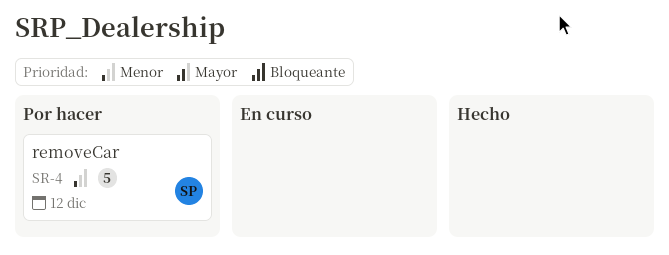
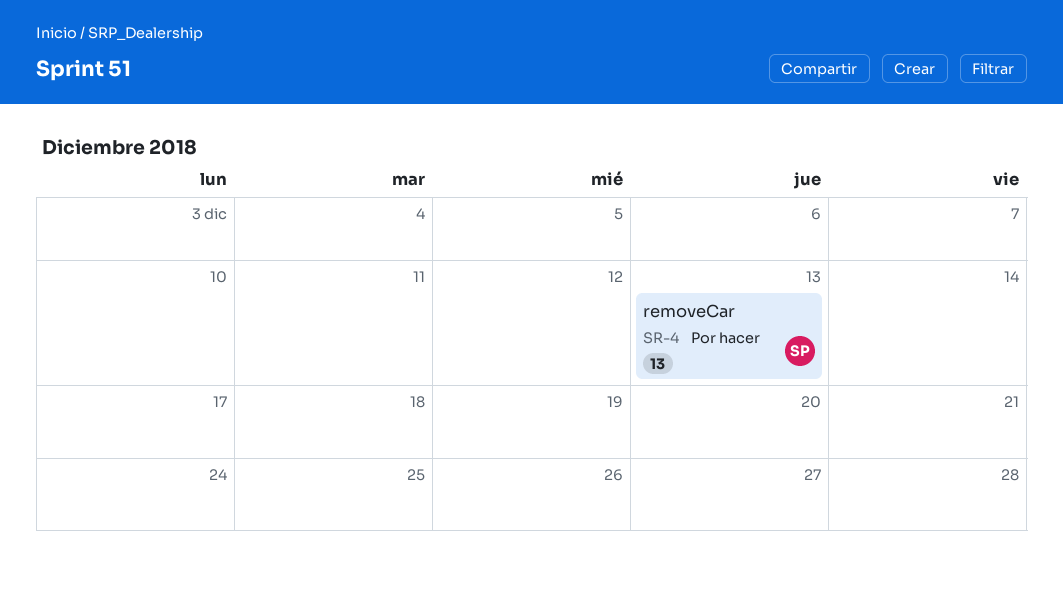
SR-4, estimate: 5 -> 13
SR-4, due: Dec 12 -> Dec 13

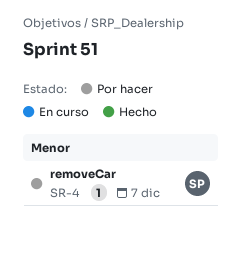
SR-4, estimate: 13 -> 1
SR-4, due: Dec 13 -> Dec 7

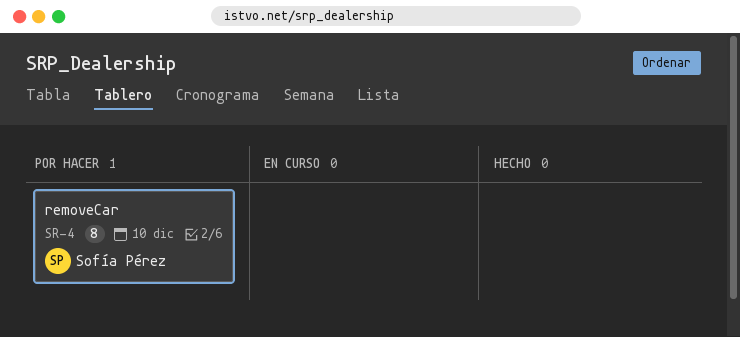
SR-4, estimate: 1 -> 8
SR-4, due: Dec 7 -> Dec 10

